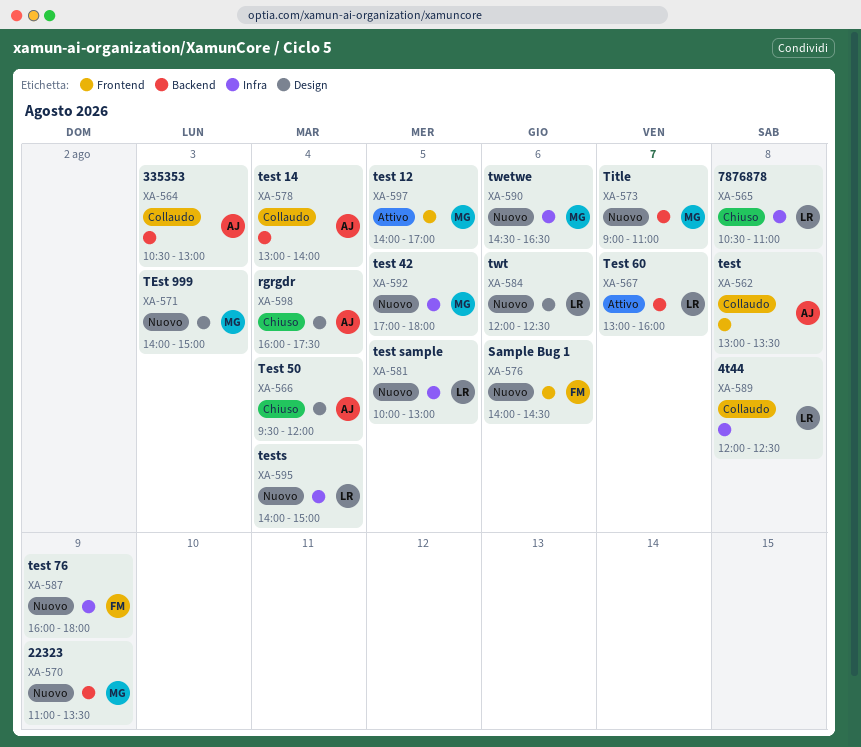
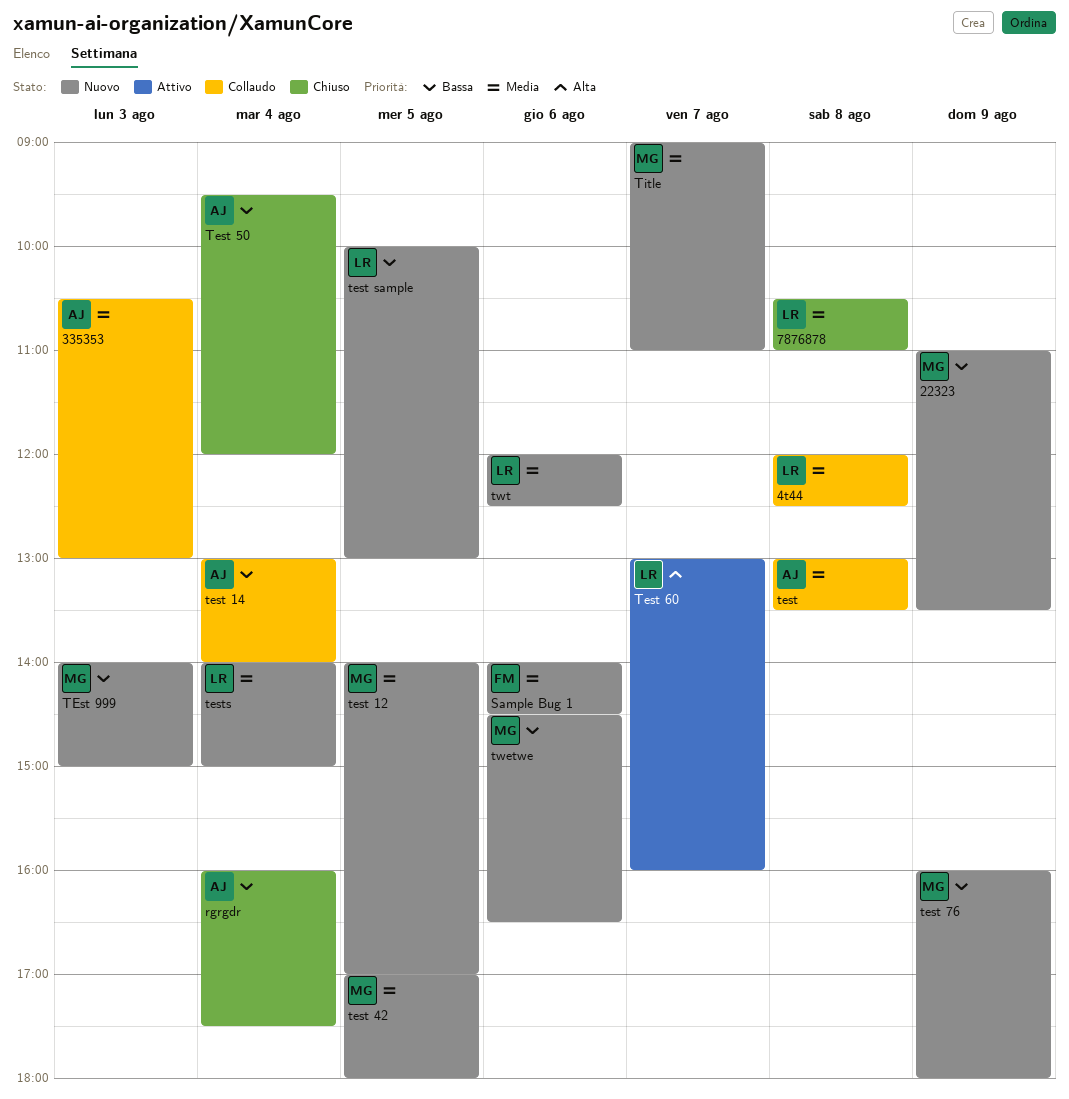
test 12, status: Attivo -> Nuovo
test 76, owner: FM -> MG

